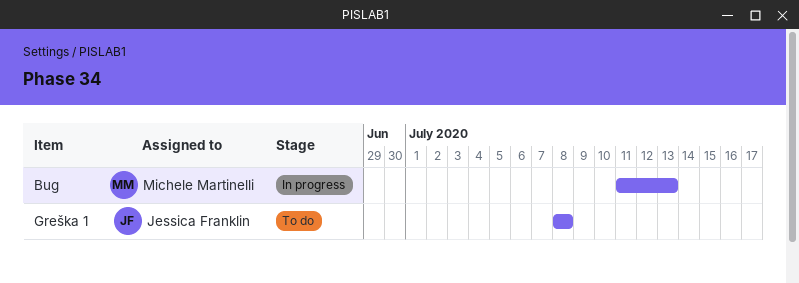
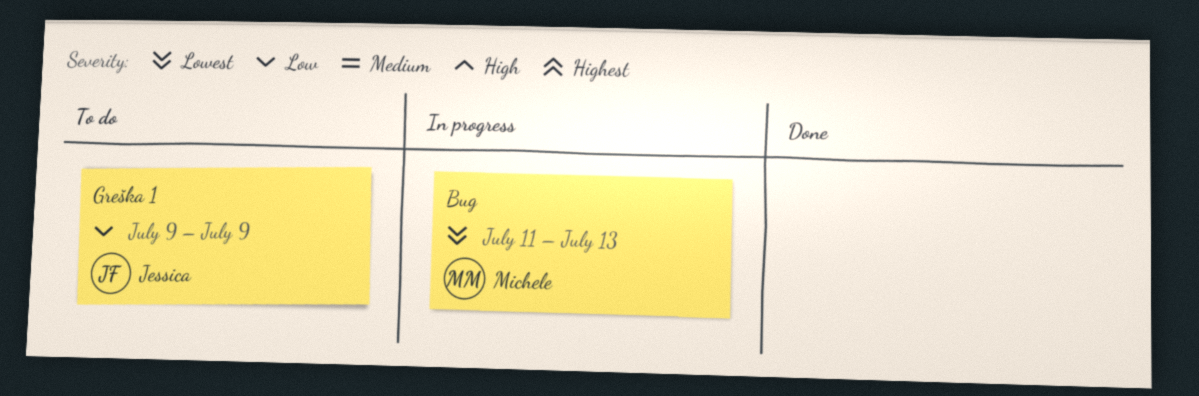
Greška 1, start: Jul 8 -> Jul 9
Greška 1, due: Jul 8 -> Jul 9

